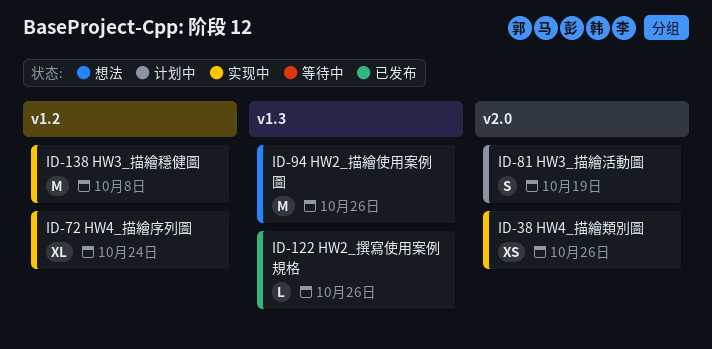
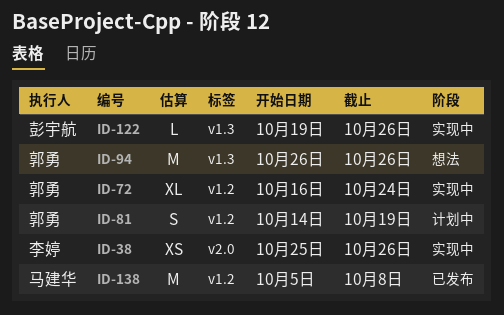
ID-81, label: v2.0 -> v1.2
ID-122, status: 已发布 -> 实现中
ID-138, status: 实现中 -> 已发布

